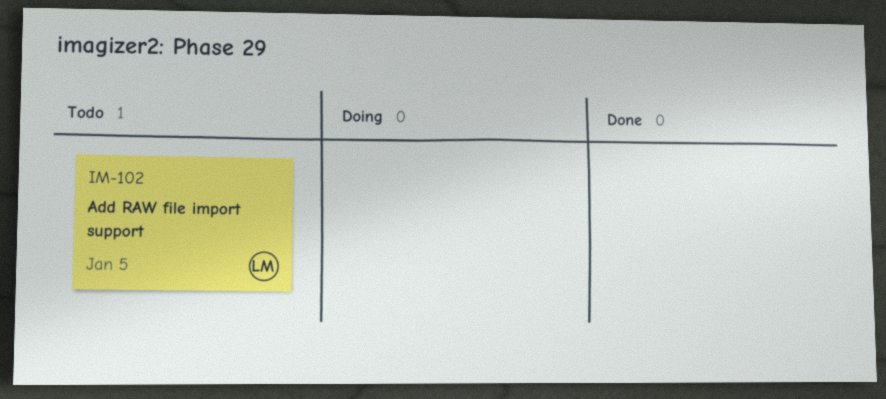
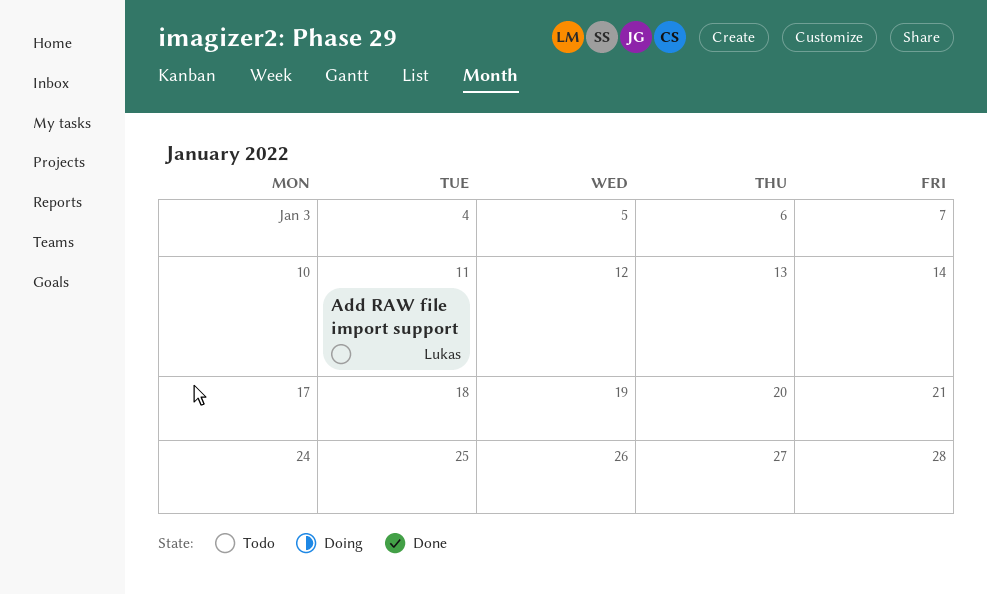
Add RAW file import support, due: Jan 5 -> Jan 11

